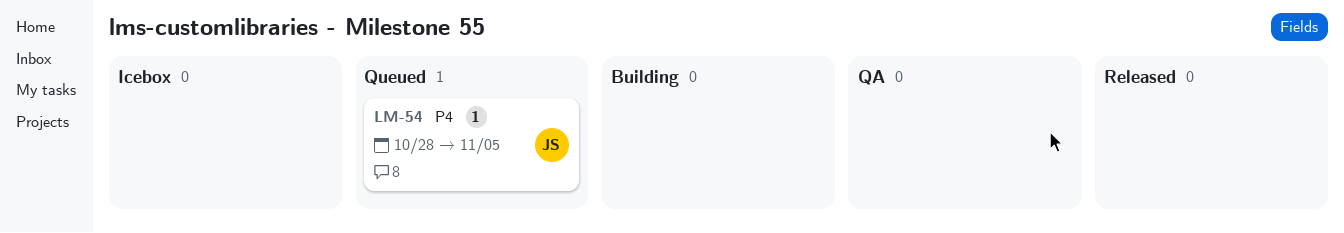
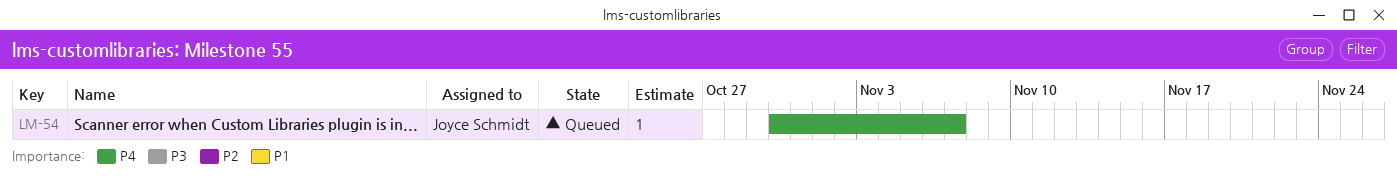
LM-54, start: Oct 28 -> Oct 30
LM-54, due: Nov 5 -> Nov 7

